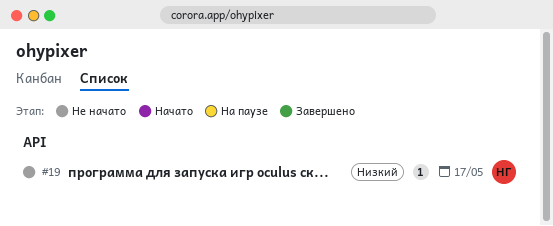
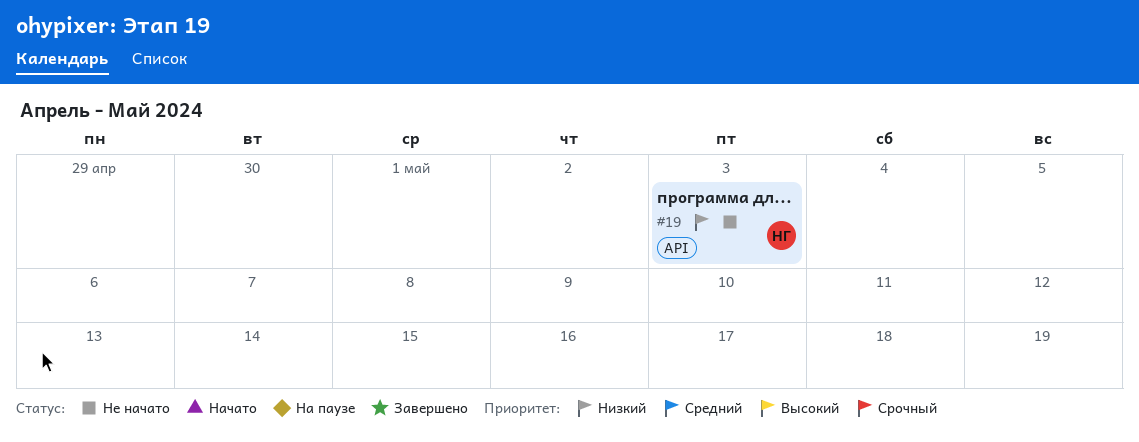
#19, due: May 17 -> May 3

